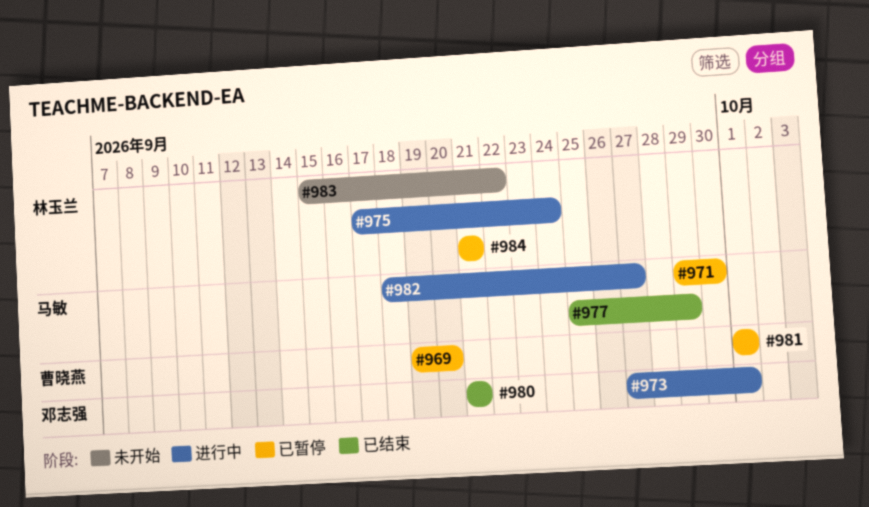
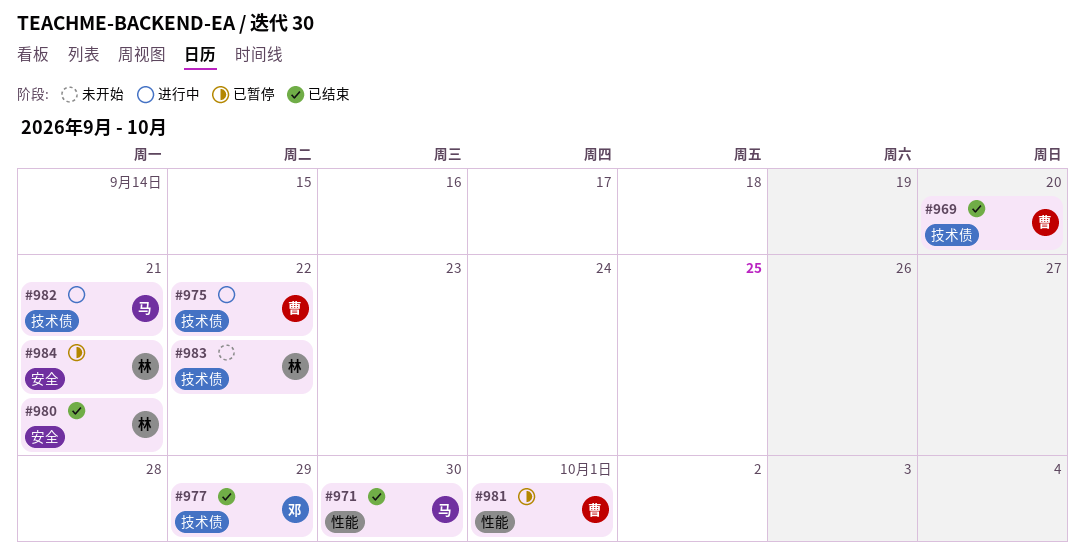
#969, status: 已暂停 -> 已结束
#971, status: 已暂停 -> 已结束
#973: present -> none
#975, owner: 林玉兰 -> 曹晓燕
#975, due: Sep 24 -> Sep 22
#977, owner: 马敏 -> 邓志强
#980, owner: 邓志强 -> 林玉兰
#982, due: Sep 27 -> Sep 21

